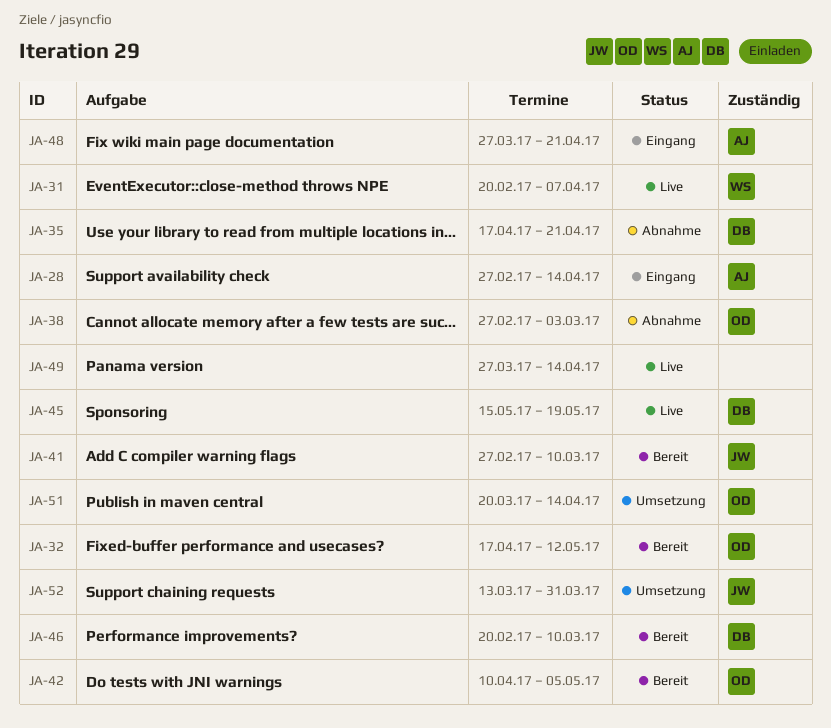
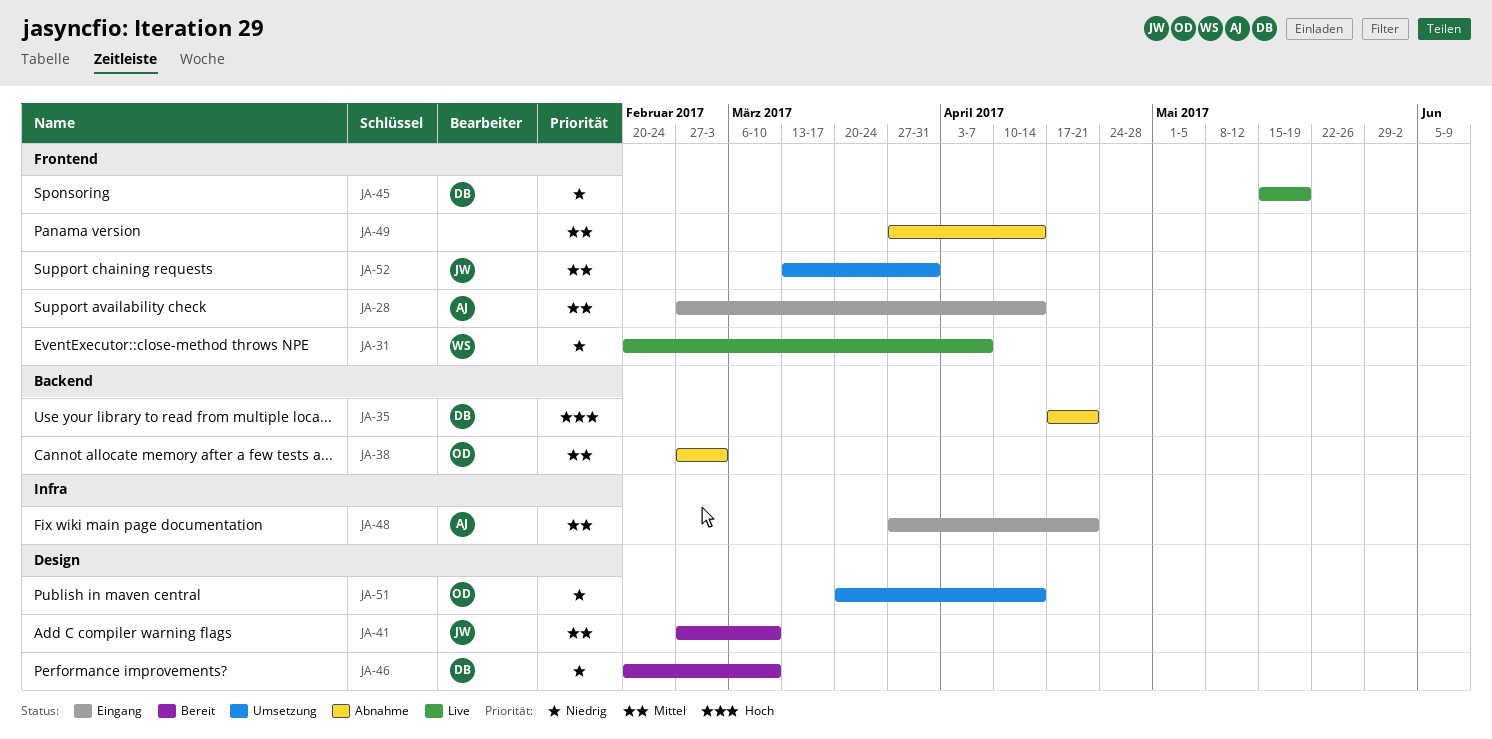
JA-32: present -> none
JA-42: present -> none
JA-49, status: Live -> Abnahme

